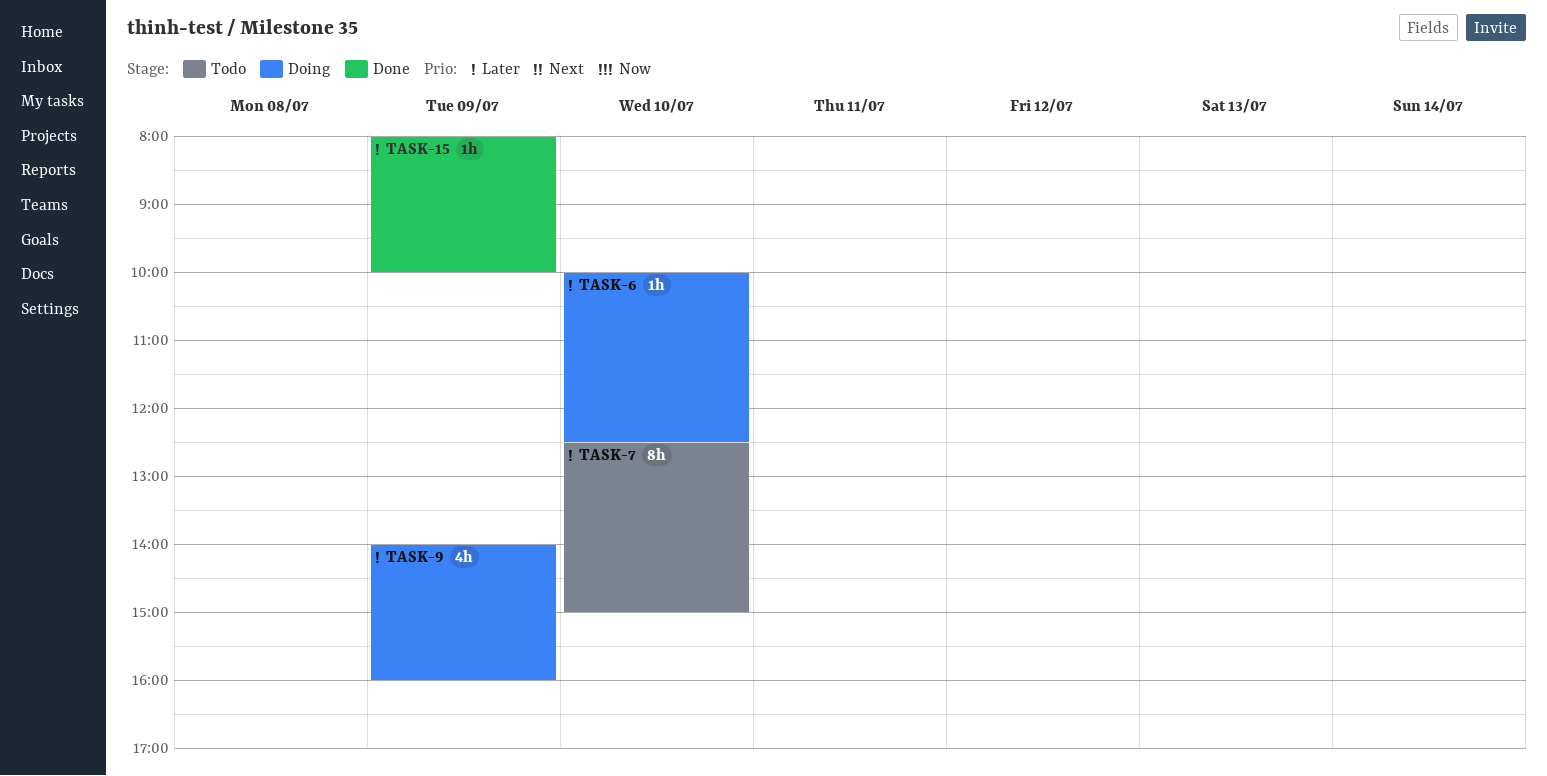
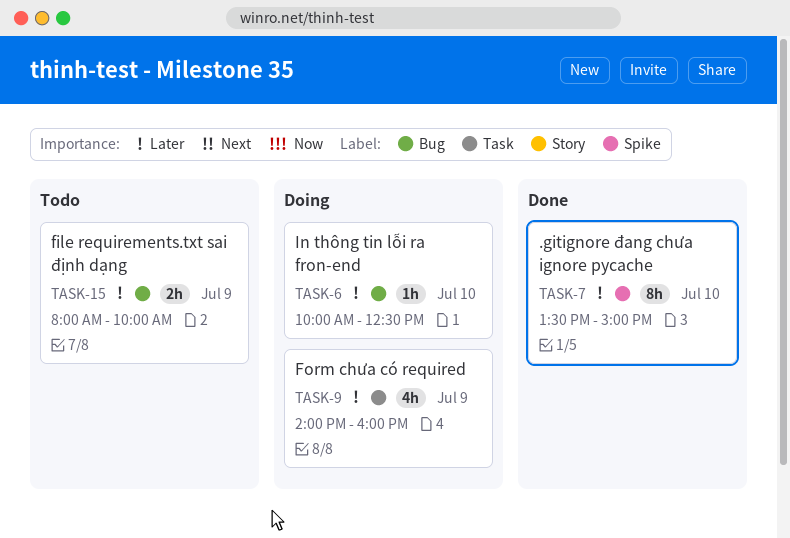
TASK-7, status: Todo -> Done
TASK-7, begins: 12:30 -> 13:30
TASK-15, status: Done -> Todo
TASK-15, estimate: 1h -> 2h

